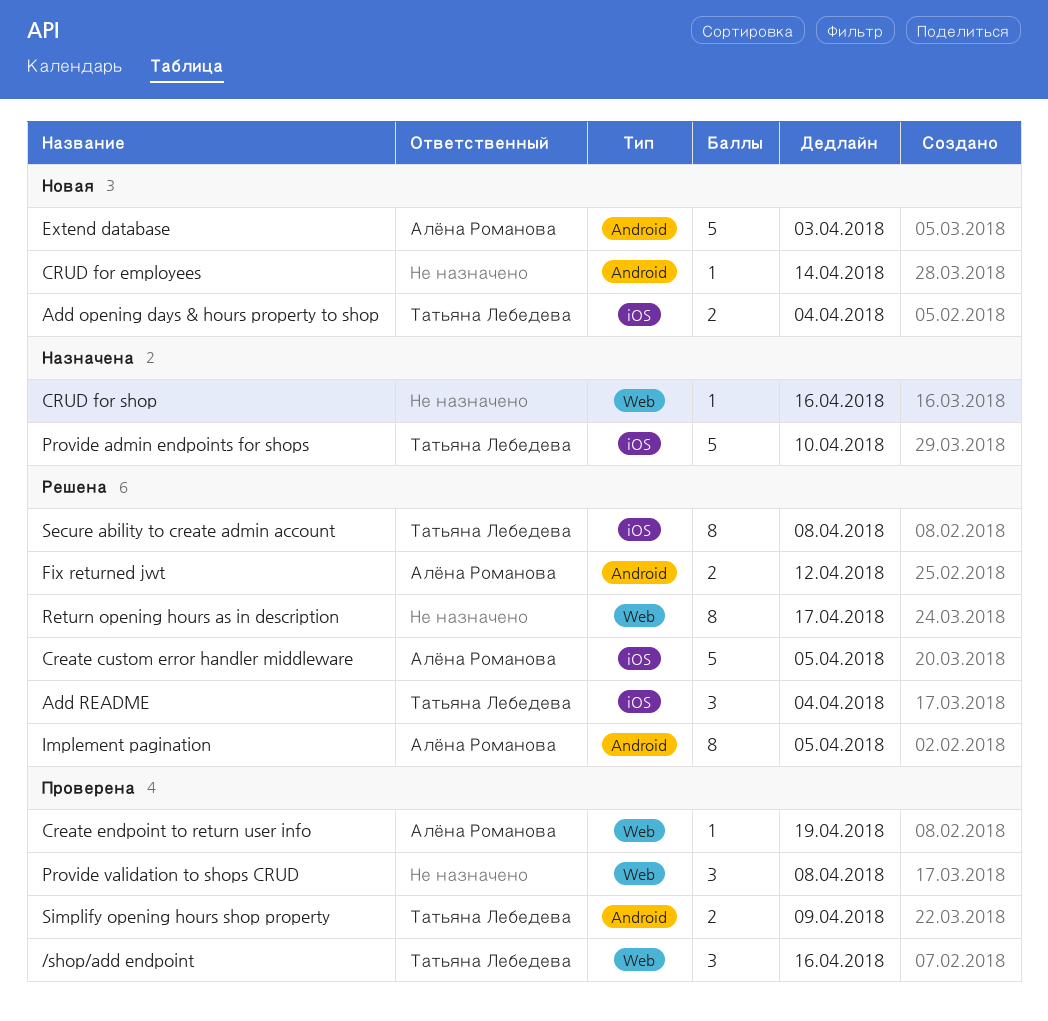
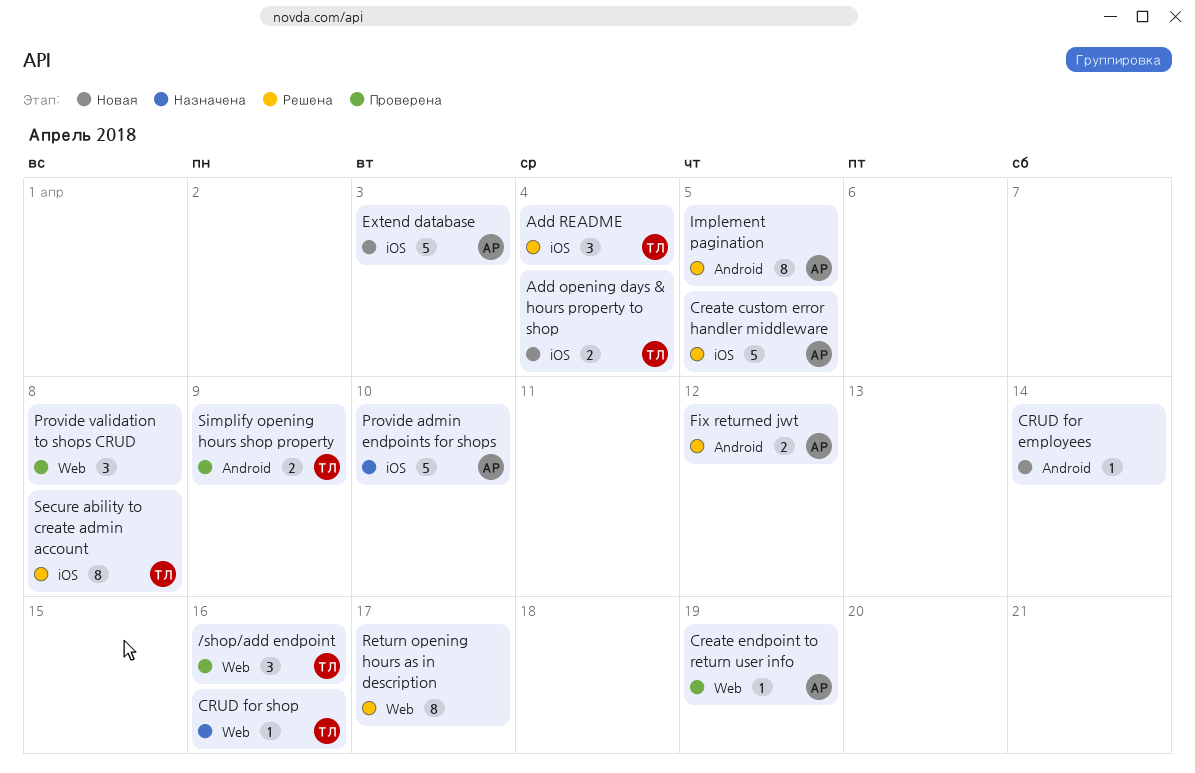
CRUD for shop, owner: none -> Татьяна Лебедева
Extend database, label: Android -> iOS
Provide admin endpoints for shops, owner: Татьяна Лебедева -> Алёна Романова

